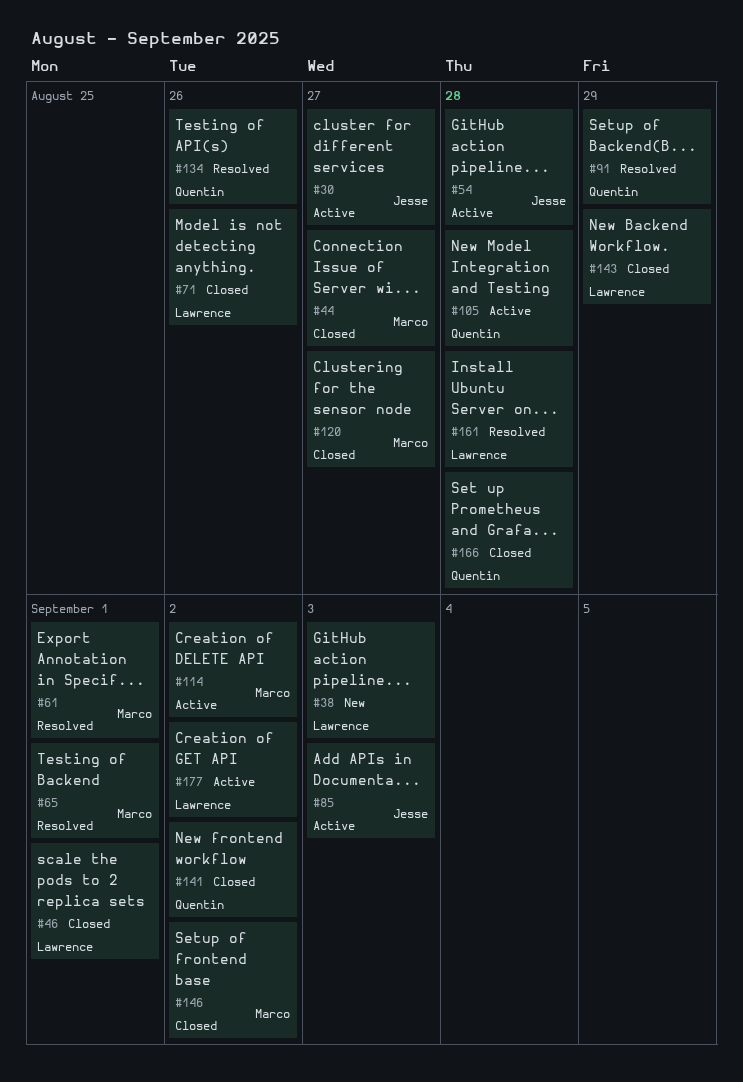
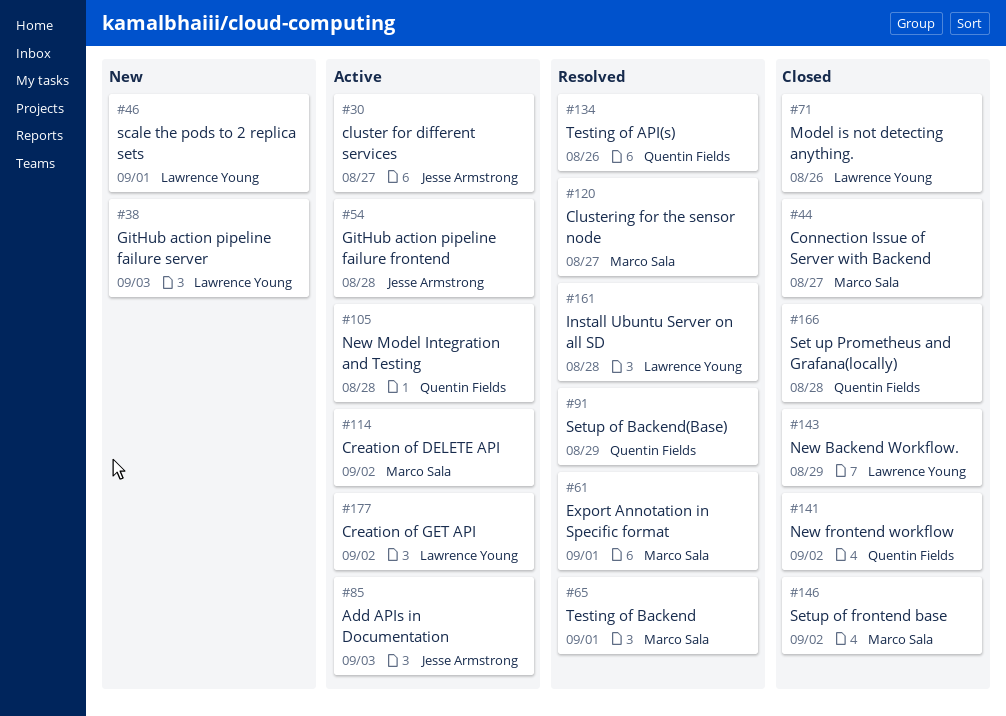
#46, status: Closed -> New
#120, status: Closed -> Resolved

